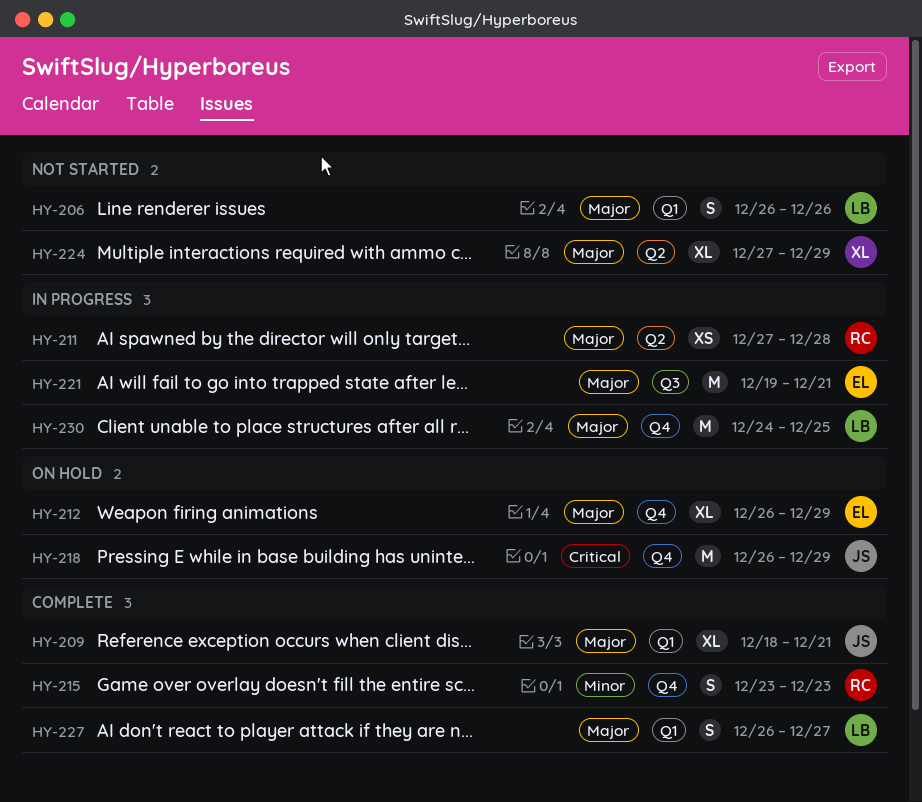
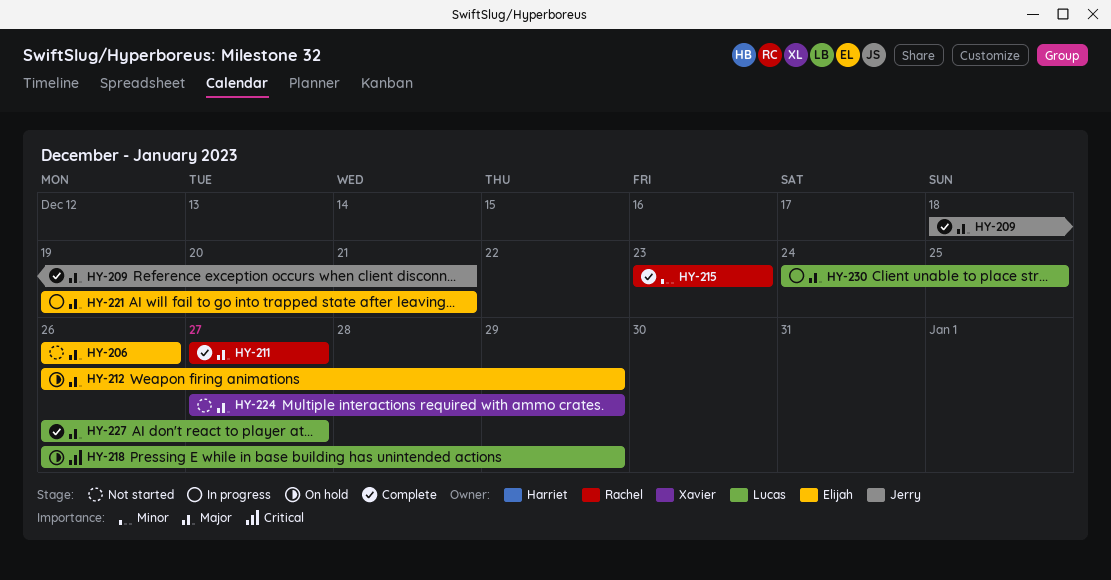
HY-206, owner: Lucas -> Elijah
HY-211, status: In progress -> Complete
HY-211, due: Dec 28 -> Dec 27
HY-218, owner: Jerry -> Lucas

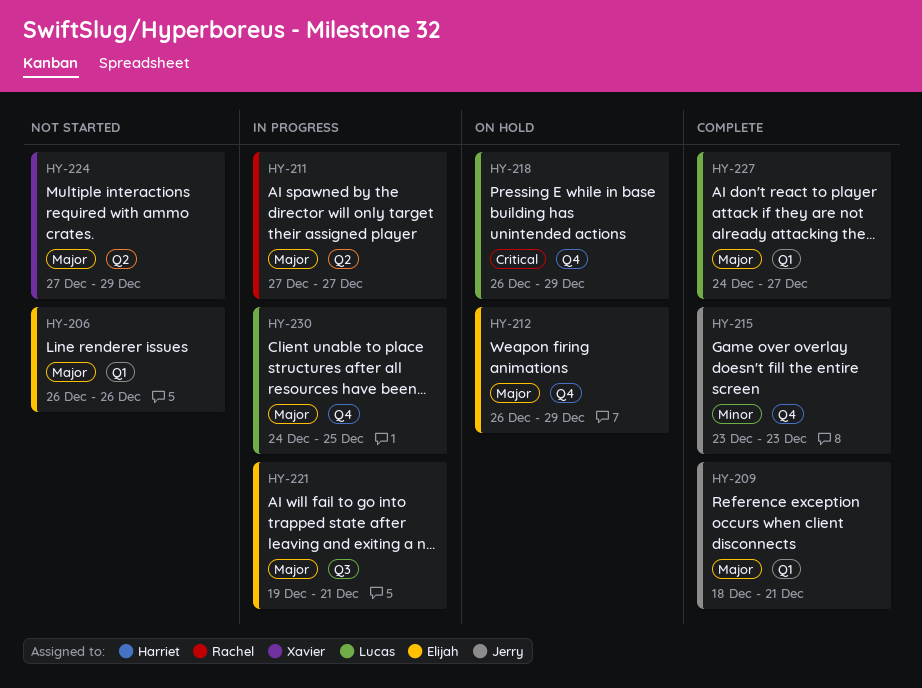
HY-211, status: Complete -> In progress
HY-215, owner: Rachel -> Jerry
HY-227, start: Dec 26 -> Dec 24

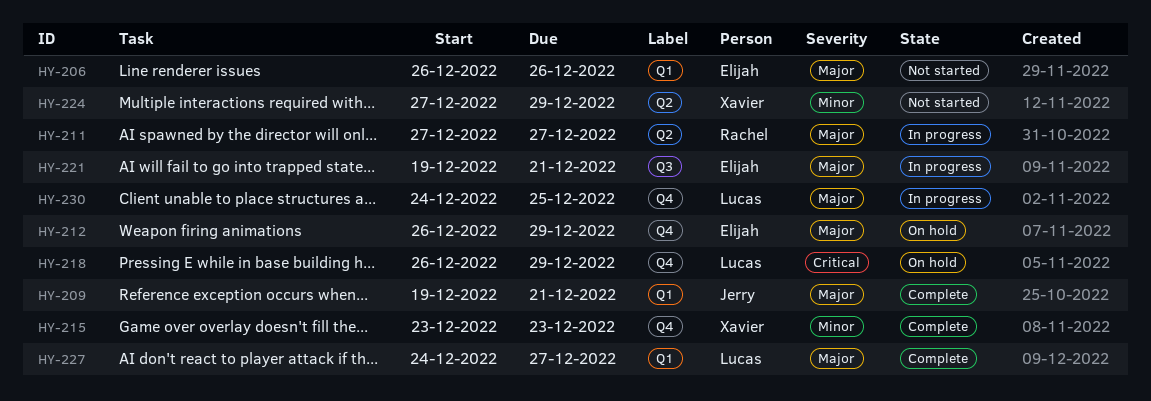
HY-209, start: Dec 18 -> Dec 19
HY-215, owner: Jerry -> Xavier
HY-224, priority: Major -> Minor

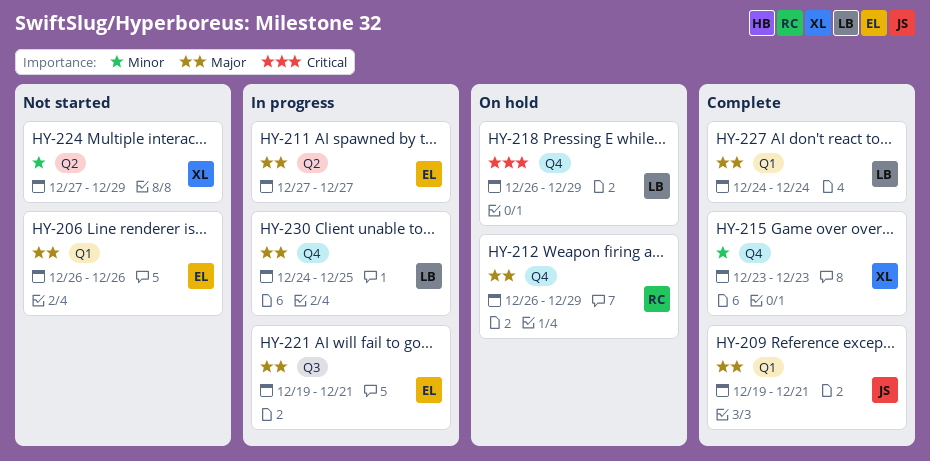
HY-211, owner: Rachel -> Elijah
HY-212, owner: Elijah -> Rachel
HY-227, due: Dec 27 -> Dec 24

